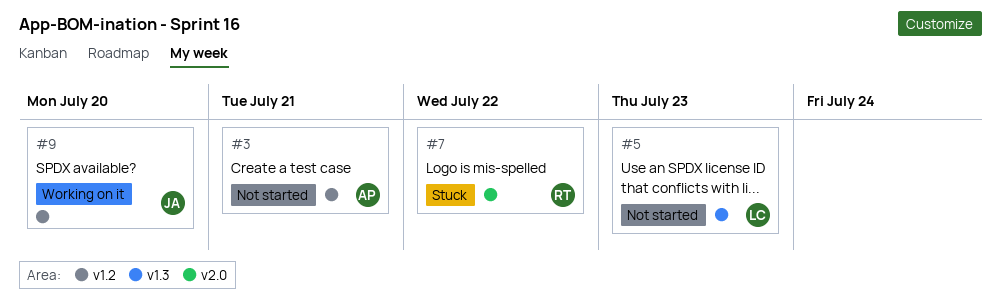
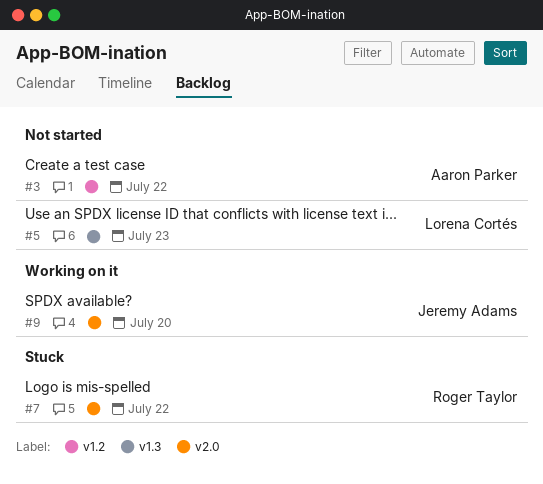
#3, due: Jul 21 -> Jul 22
#9, label: v1.2 -> v2.0

